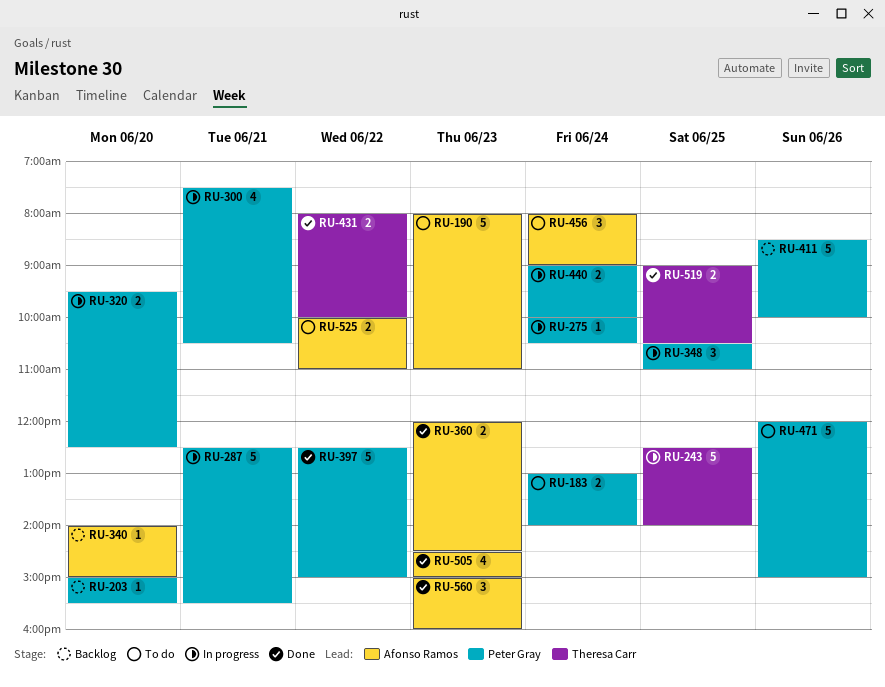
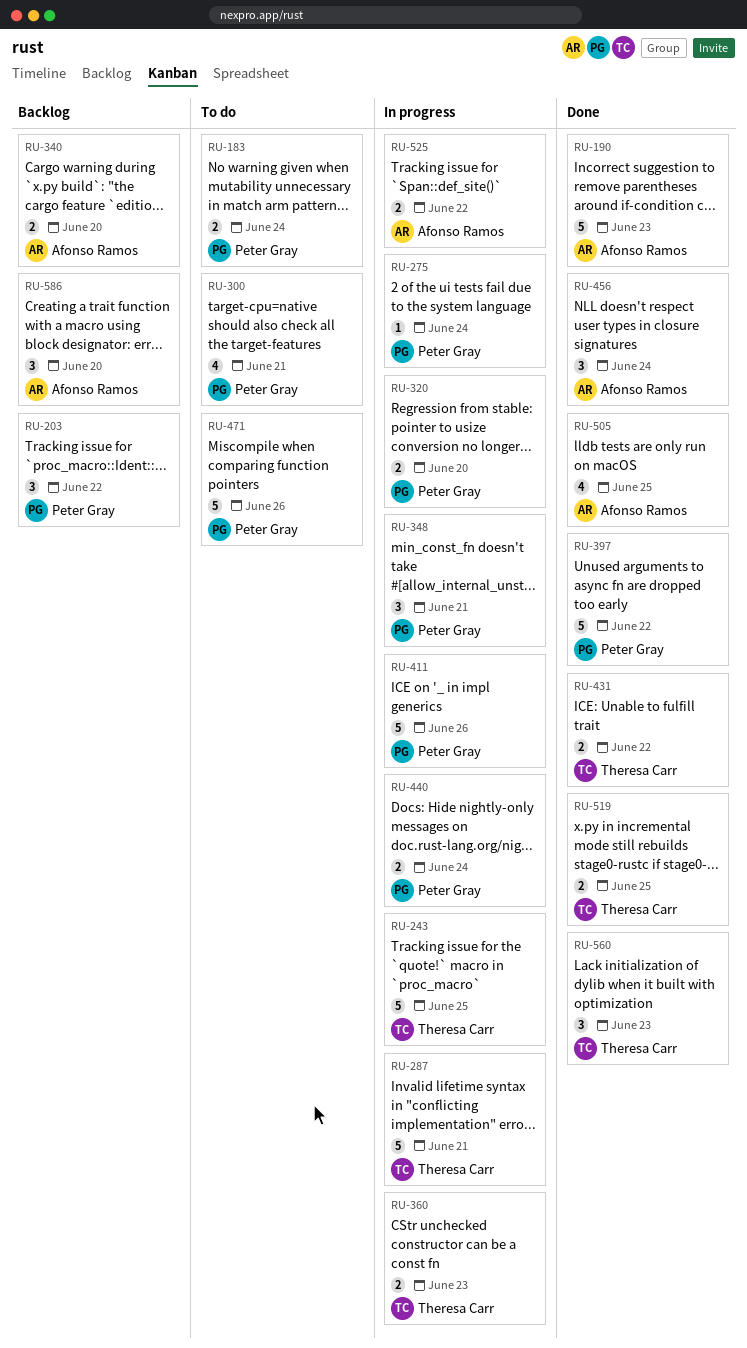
RU-190, status: To do -> Done
RU-203, estimate: 1 -> 3
RU-203, day: Jun 20 -> Jun 22
RU-287, owner: Peter Gray -> Theresa Carr
RU-300, status: In progress -> To do
RU-340, estimate: 1 -> 2
RU-348, day: Jun 25 -> Jun 21
RU-360, status: Done -> In progress
RU-360, owner: Afonso Ramos -> Theresa Carr
RU-411, status: Backlog -> In progress
RU-456, status: To do -> Done
RU-505, day: Jun 23 -> Jun 25
RU-525, status: To do -> In progress
RU-560, owner: Afonso Ramos -> Theresa Carr
RU-586: none -> present

